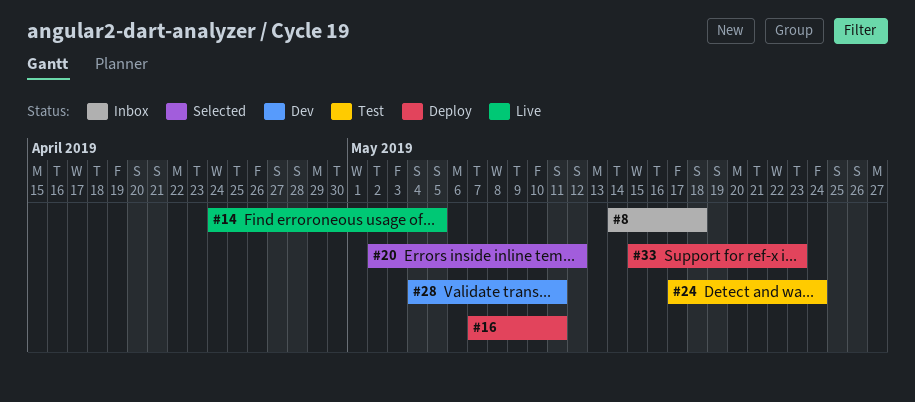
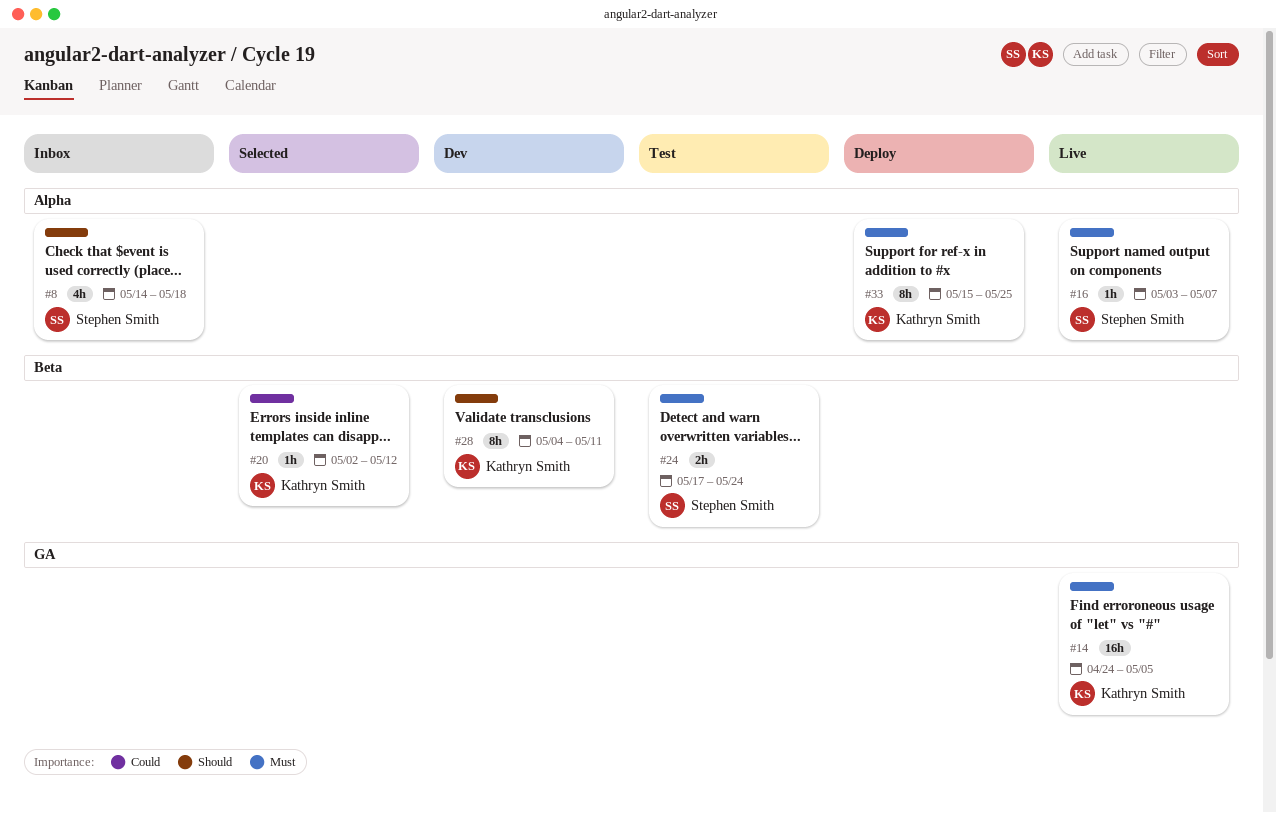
#16, status: Deploy -> Live
#16, start: May 7 -> May 3
#16, due: May 11 -> May 7
#33, due: May 23 -> May 25

